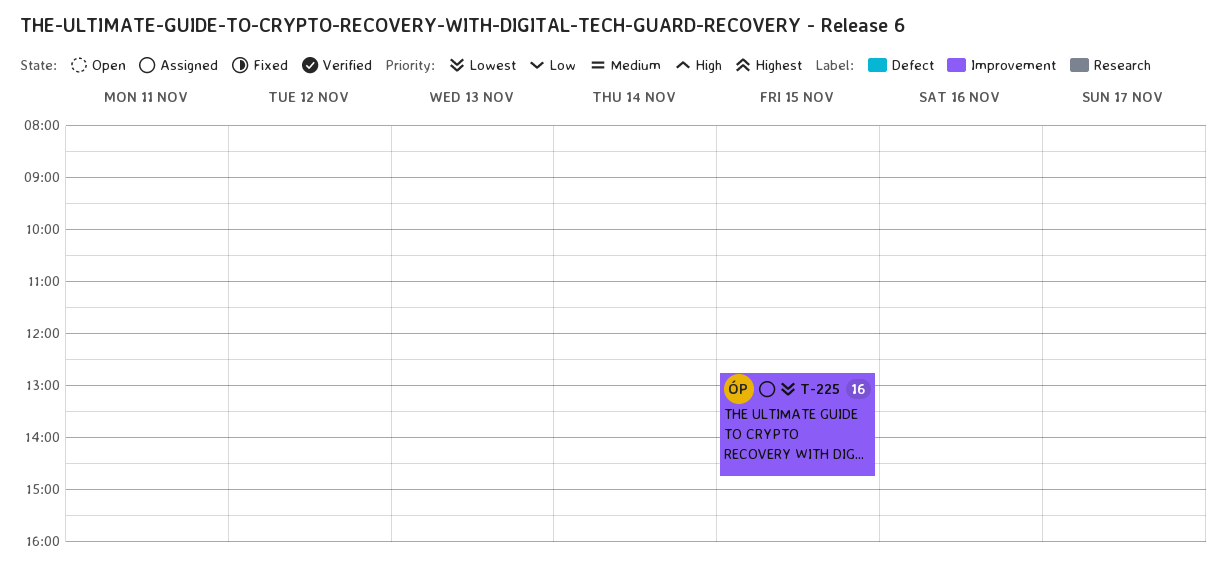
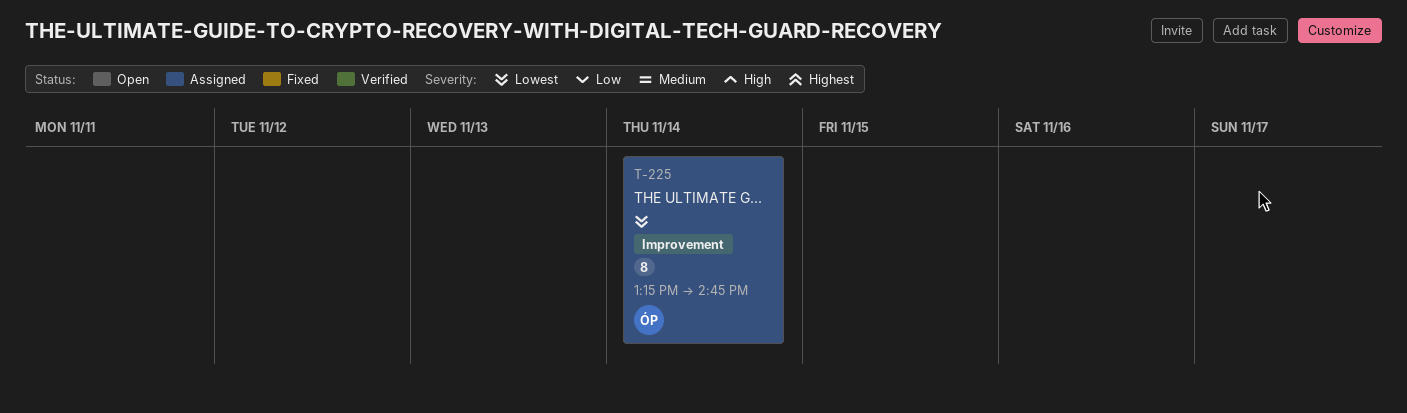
T-225, estimate: 16 -> 8
T-225, day: Nov 15 -> Nov 14
T-225, begins: 12:45 -> 13:15

